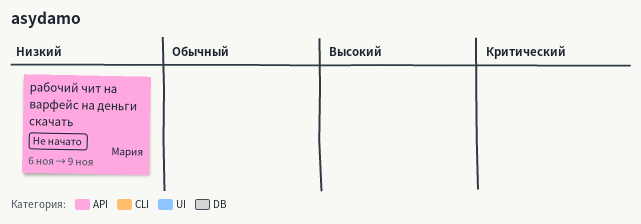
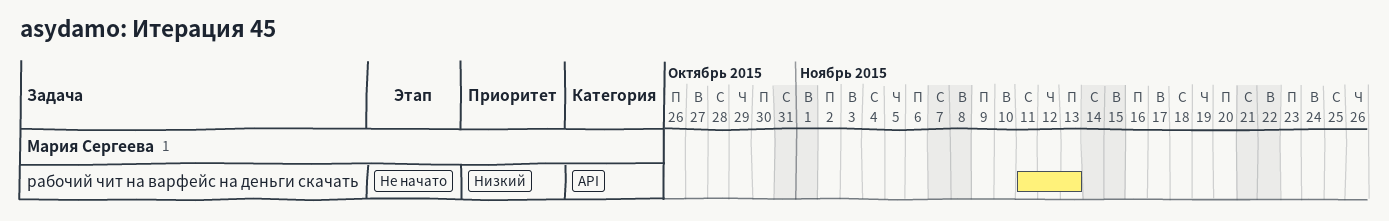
рабочий чит на варфейс на деньги скачать, start: Nov 6 -> Nov 11
рабочий чит на варфейс на деньги скачать, due: Nov 9 -> Nov 13

